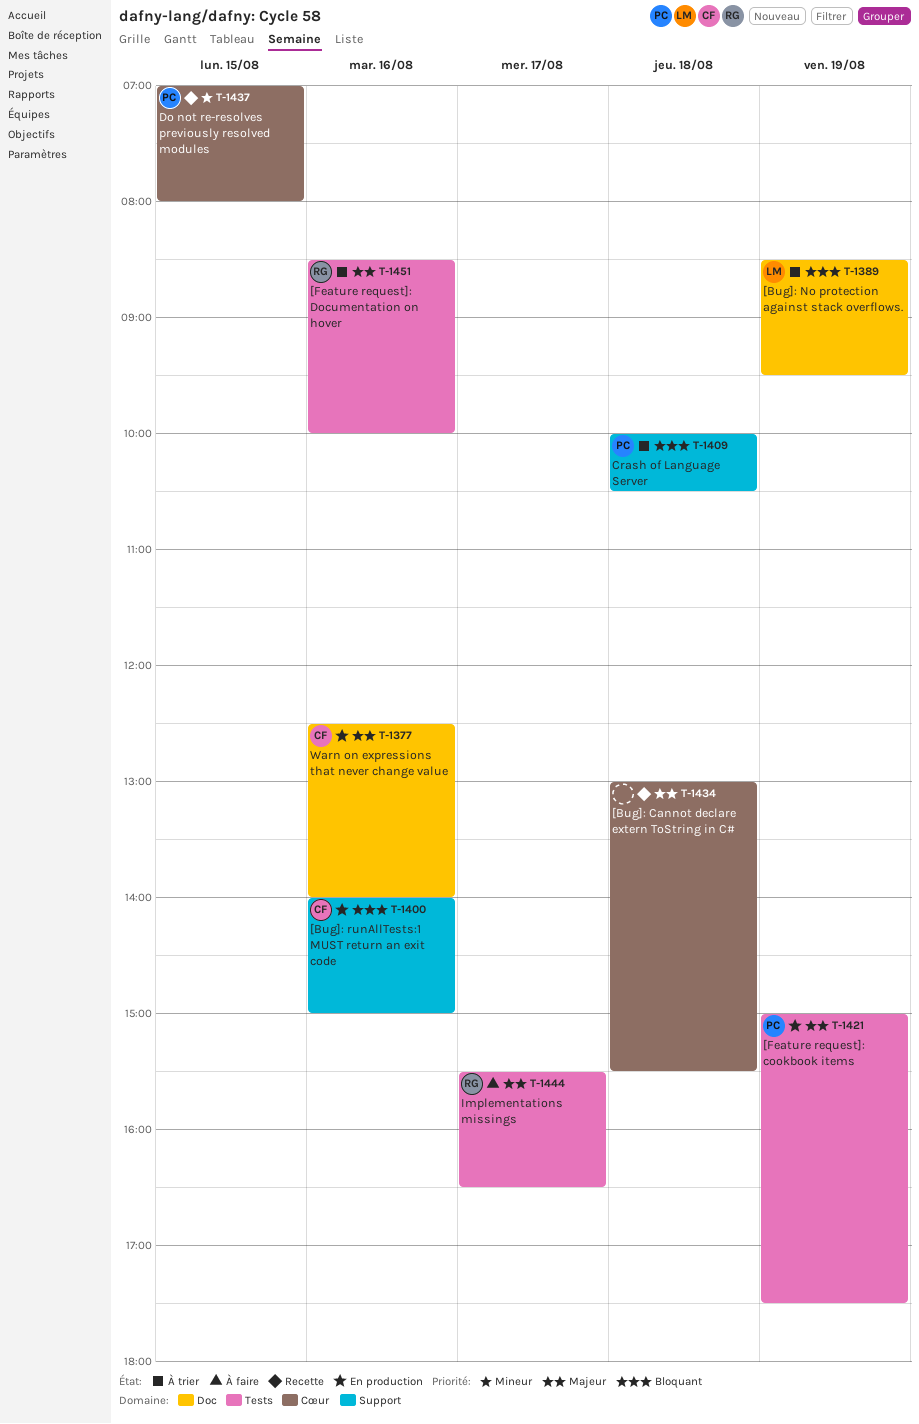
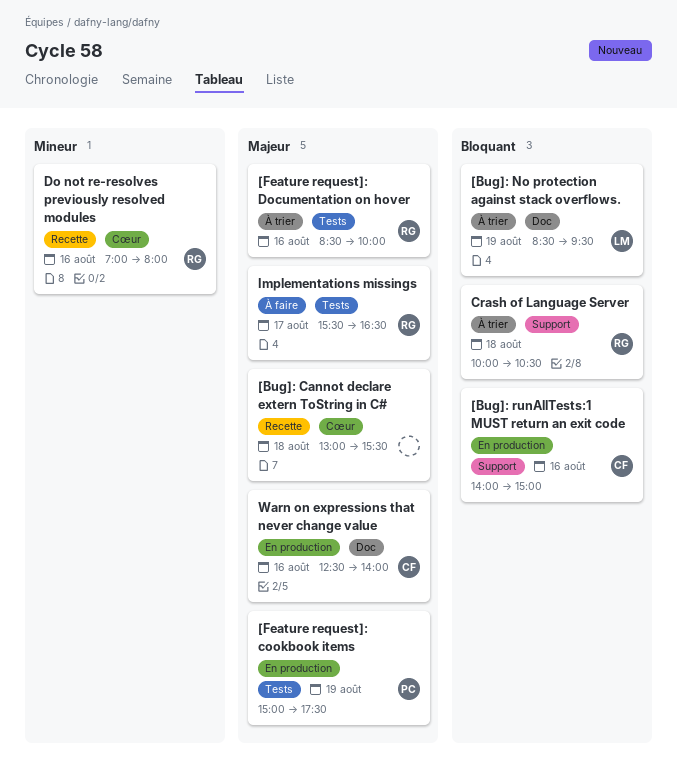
Crash of Language Server, owner: PC -> RG
Do not re-resolves previously resolved modules, owner: PC -> RG
Do not re-resolves previously resolved modules, day: Aug 15 -> Aug 16

